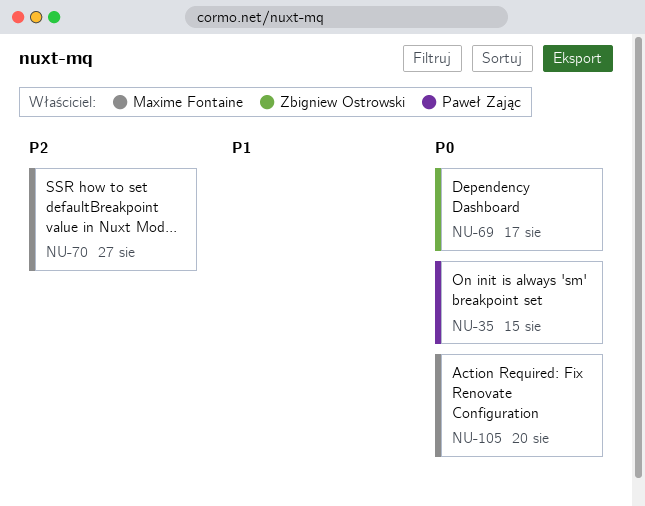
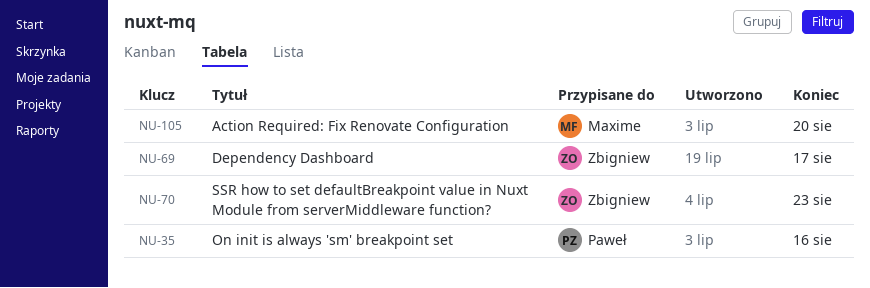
NU-35, due: Aug 15 -> Aug 16
NU-70, owner: Maxime Fontaine -> Zbigniew Ostrowski
NU-70, due: Aug 27 -> Aug 23

